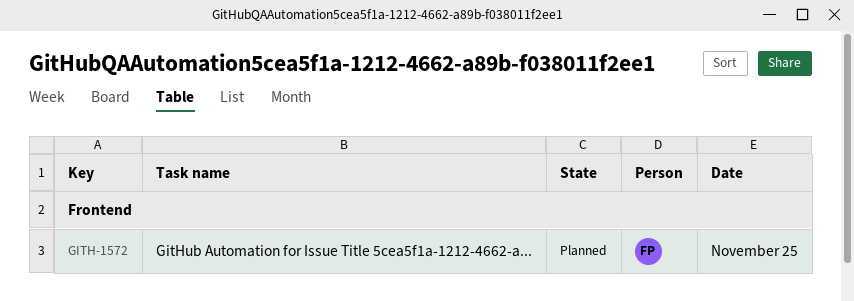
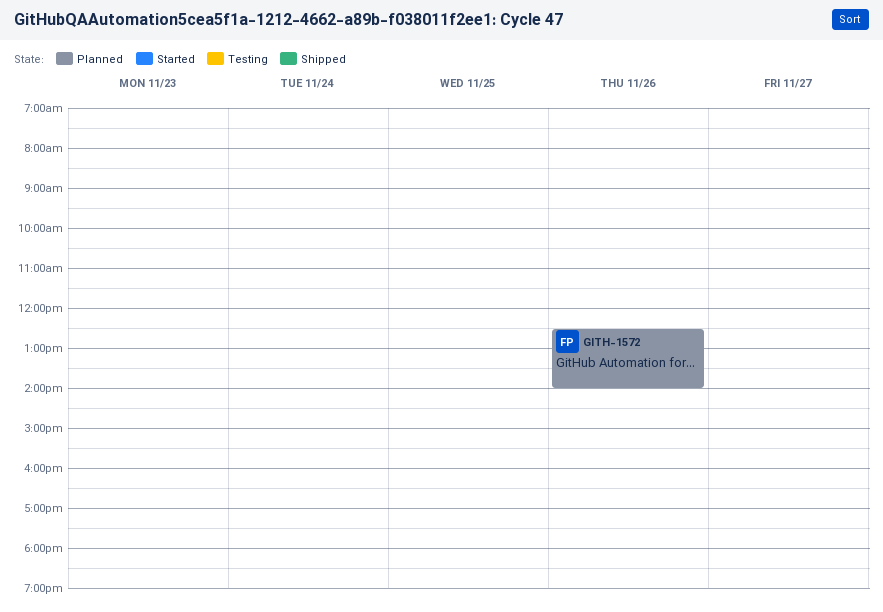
GITH-1572, day: Nov 25 -> Nov 26

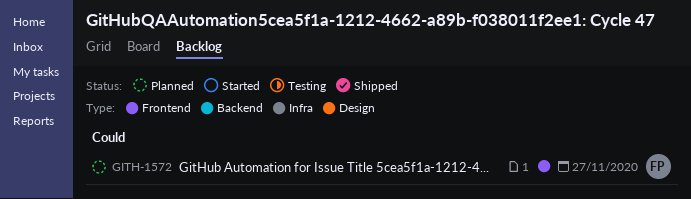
GITH-1572, day: Nov 26 -> Nov 27

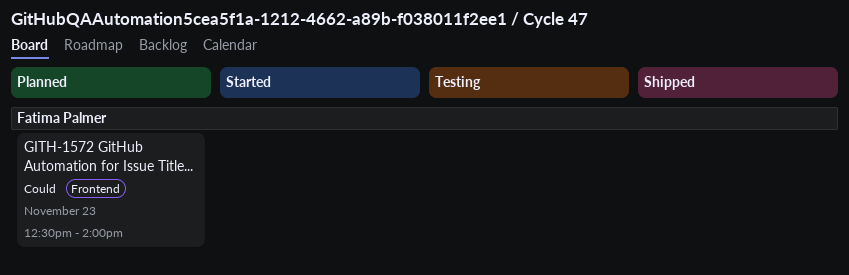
GITH-1572, day: Nov 27 -> Nov 23

